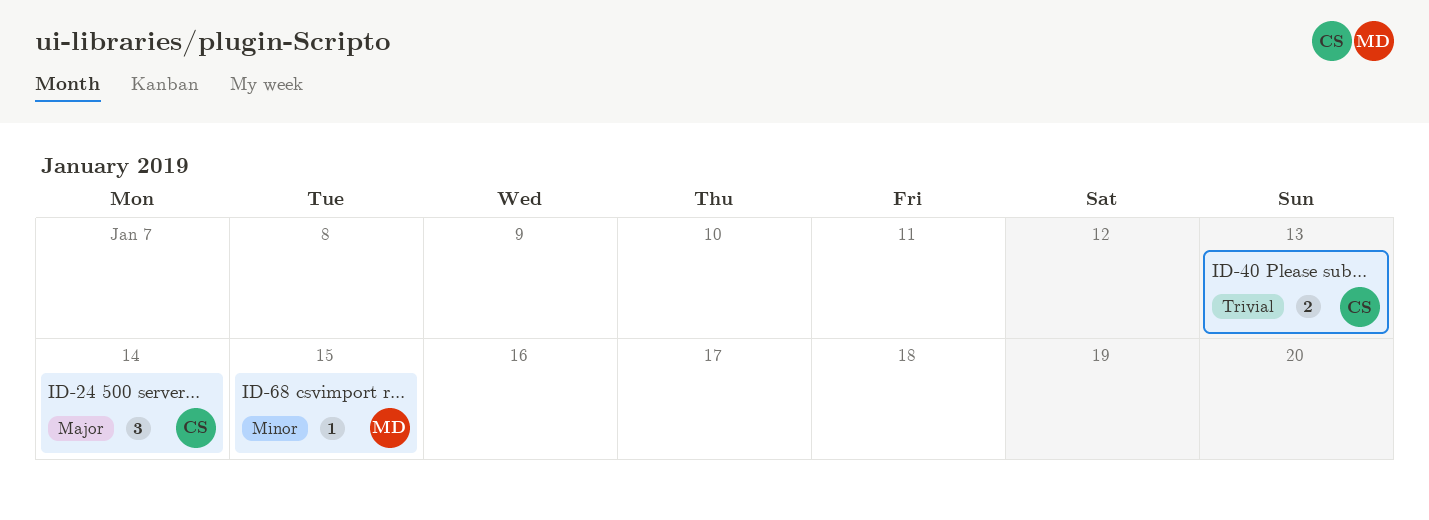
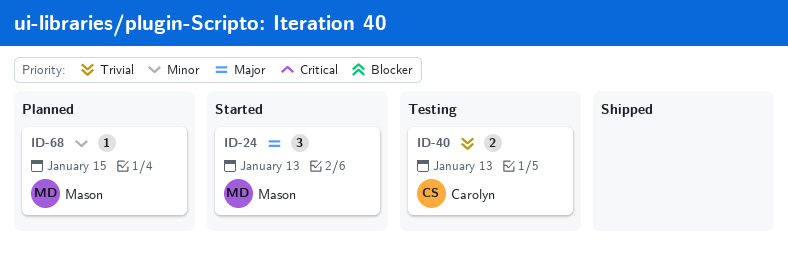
ID-24, owner: Carolyn -> Mason
ID-24, due: Jan 14 -> Jan 13

